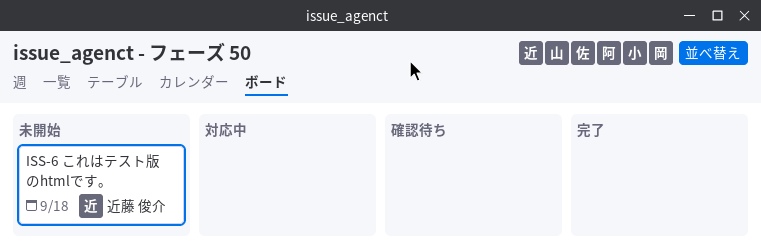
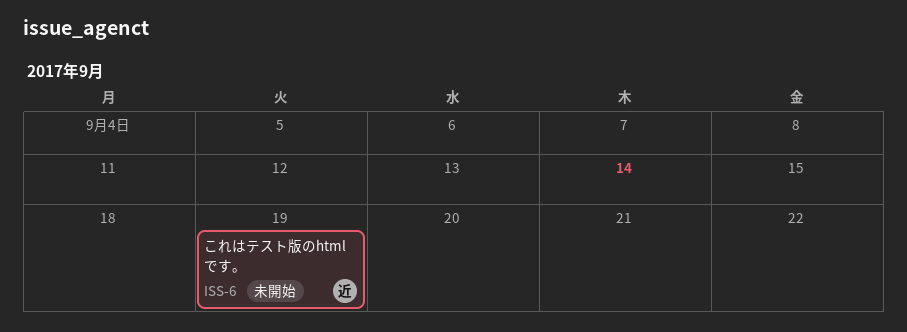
ISS-6, due: Sep 18 -> Sep 19

